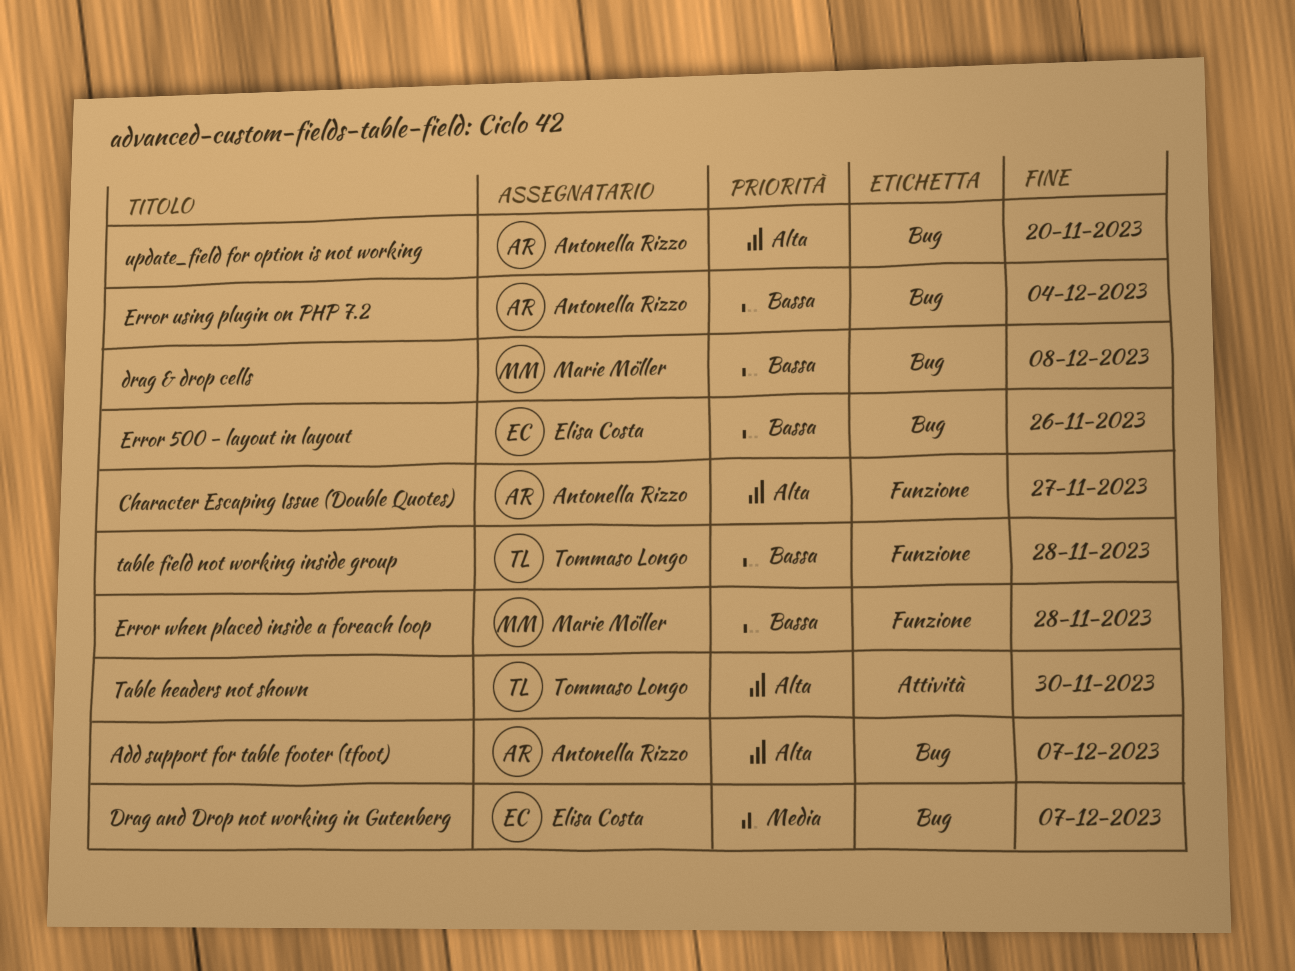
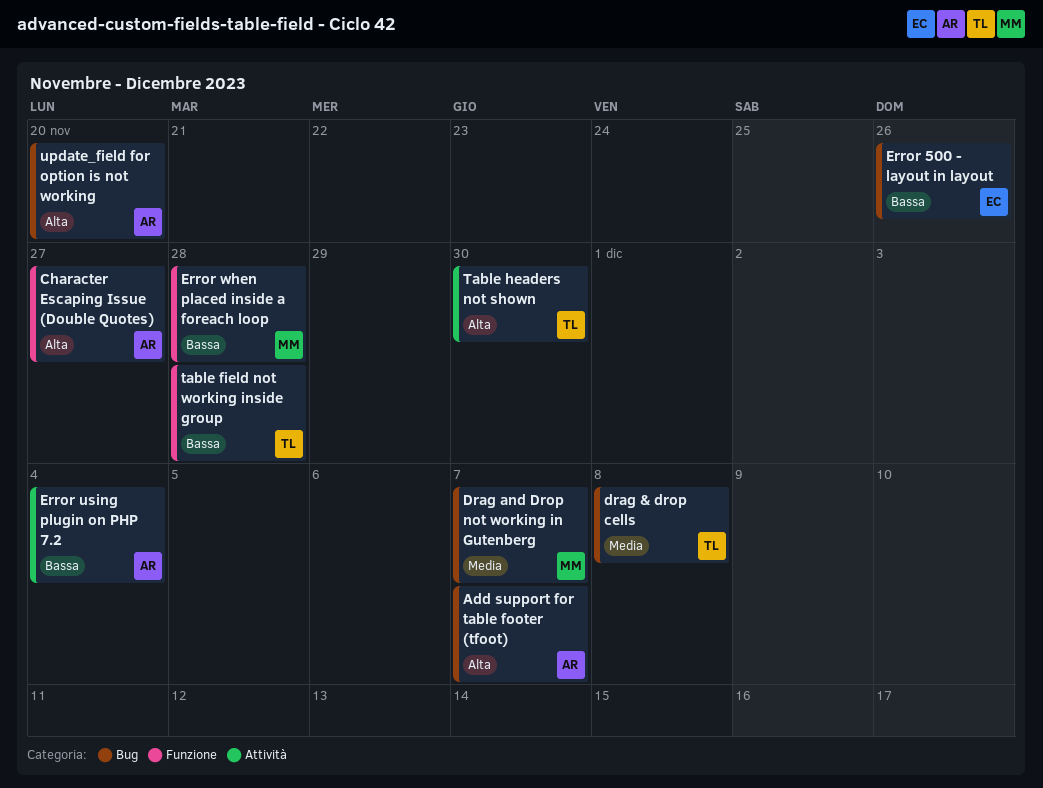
drag & drop cells, owner: Marie Möller -> Tommaso Longo
drag & drop cells, priority: Bassa -> Media
Drag and Drop not working in Gutenberg, owner: Elisa Costa -> Marie Möller
Error using plugin on PHP 7.2, label: Bug -> Attività

